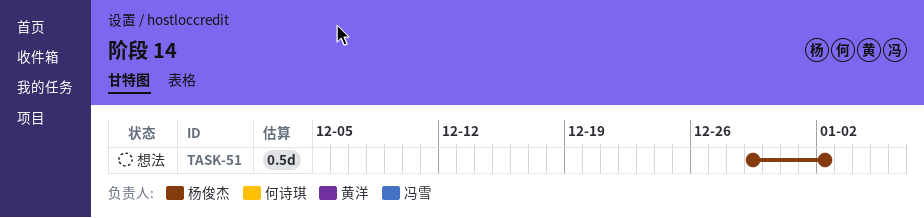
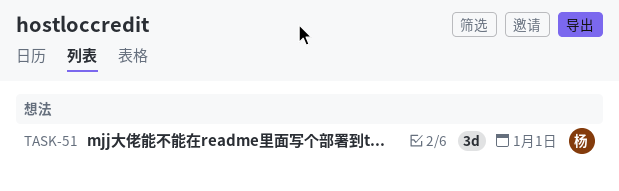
TASK-51, estimate: 0.5d -> 3d
TASK-51, due: Jan 2 -> Jan 1

